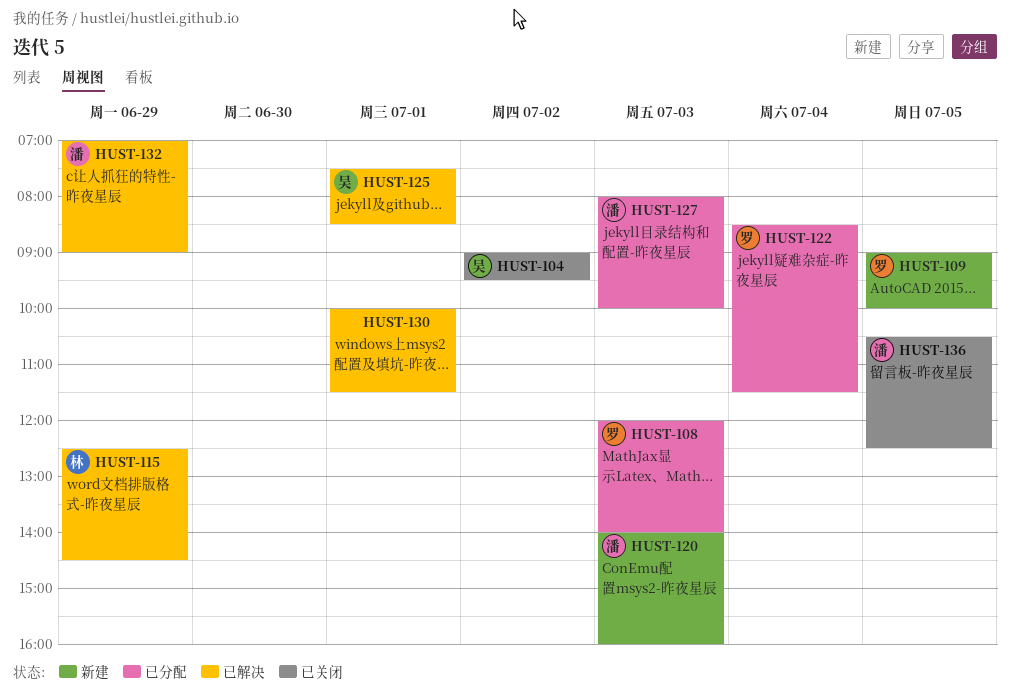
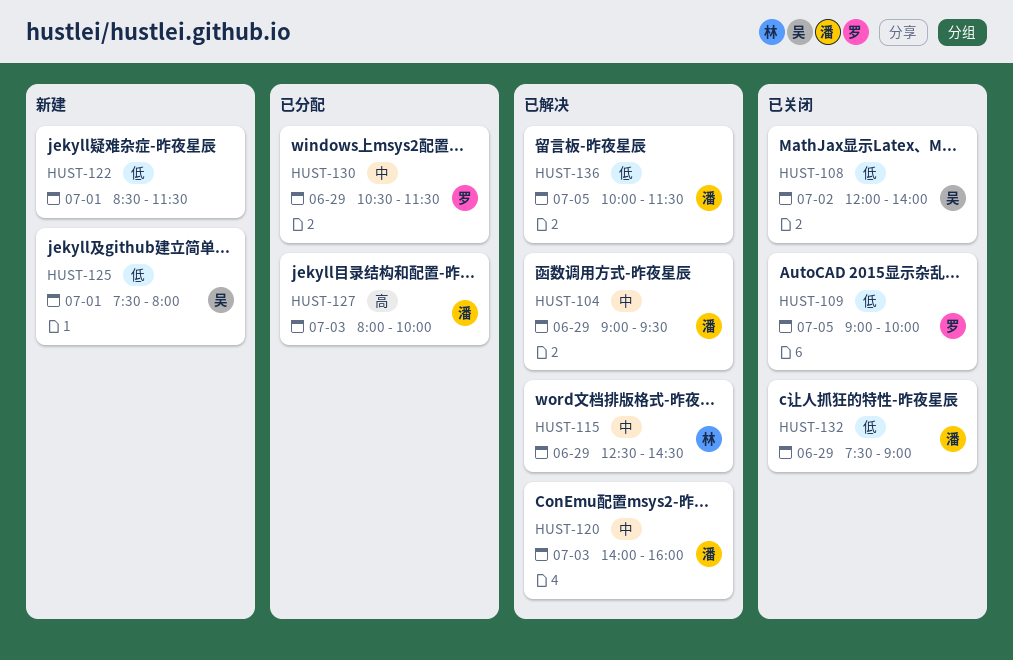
HUST-104, status: 已关闭 -> 已解决
HUST-104, owner: 吴 -> 潘
HUST-104, day: Jul 2 -> Jun 29
HUST-108, status: 已分配 -> 已关闭
HUST-108, owner: 罗 -> 吴
HUST-108, day: Jul 3 -> Jul 2
HUST-109, status: 新建 -> 已关闭
HUST-120, status: 新建 -> 已解决
HUST-122, status: 已分配 -> 新建
HUST-122, owner: 罗 -> none
HUST-122, day: Jul 4 -> Jul 1
HUST-125, status: 已解决 -> 新建
HUST-125, ends: 08:30 -> 08:00
HUST-130, status: 已解决 -> 已分配
HUST-130, owner: none -> 罗
HUST-130, day: Jul 1 -> Jun 29
HUST-130, begins: 10:00 -> 10:30
HUST-132, status: 已解决 -> 已关闭
HUST-132, begins: 07:00 -> 07:30
HUST-136, status: 已关闭 -> 已解决
HUST-136, begins: 10:30 -> 10:00
HUST-136, ends: 12:30 -> 11:30

